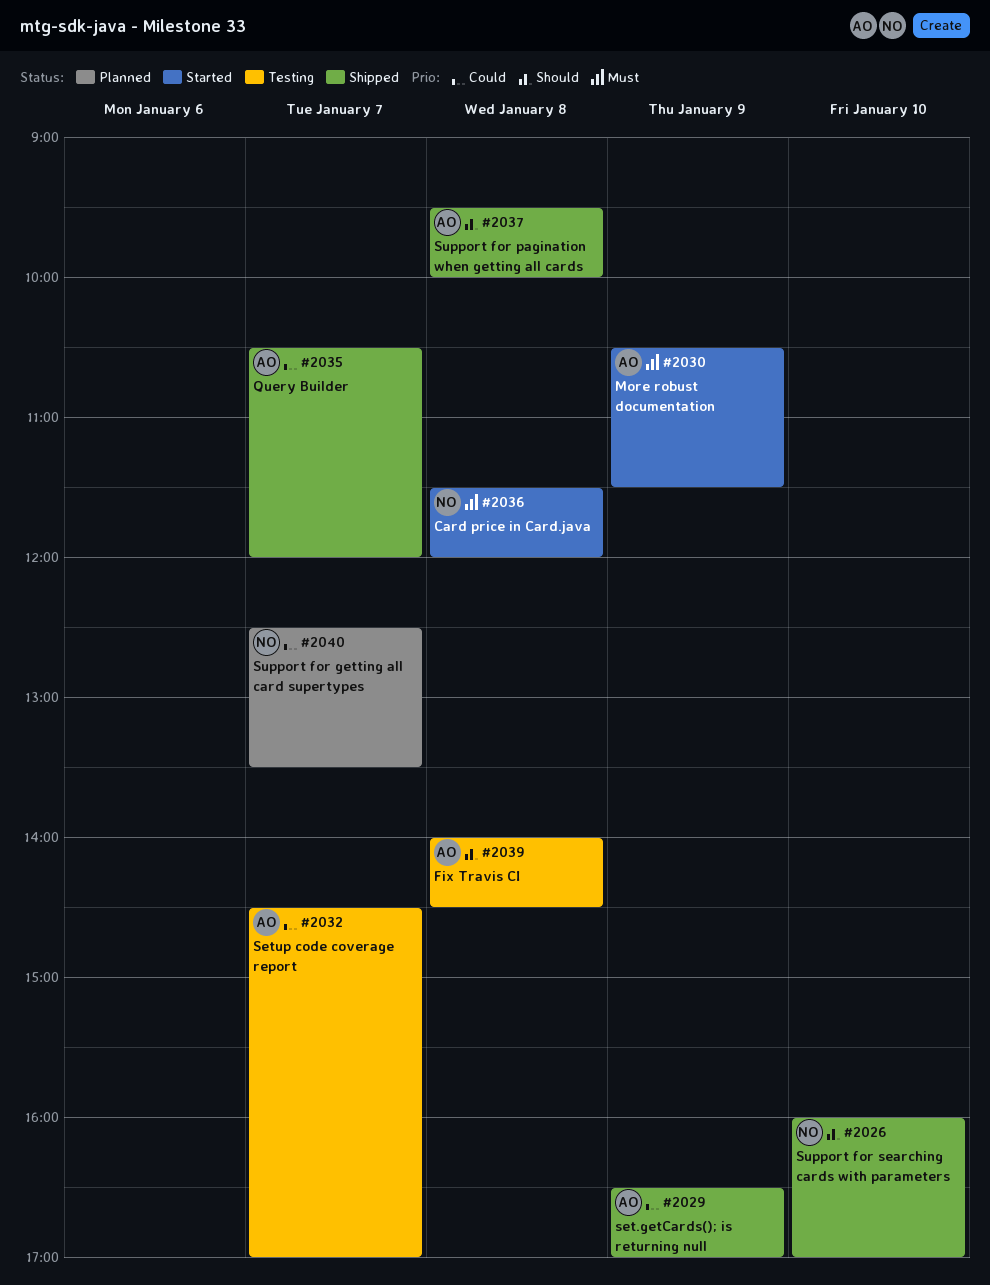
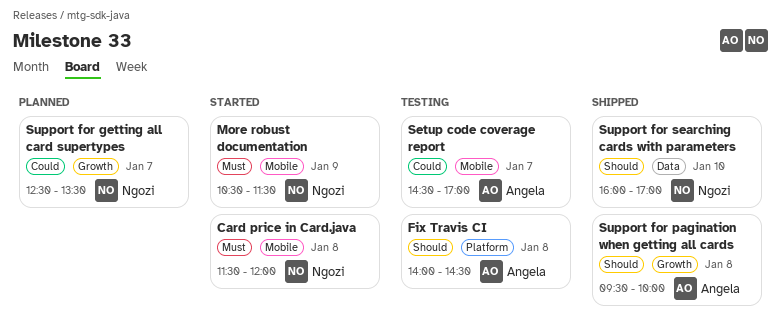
More robust documentation, owner: Angela -> Ngozi
Query Builder: present -> none
set.getCards(); is returning null: present -> none

